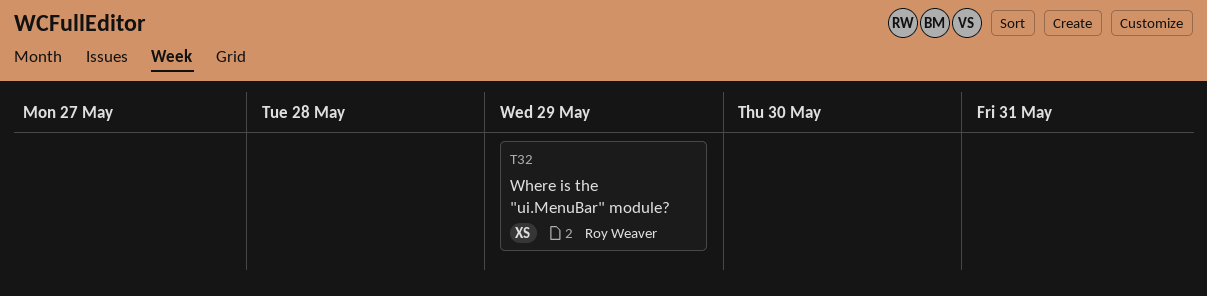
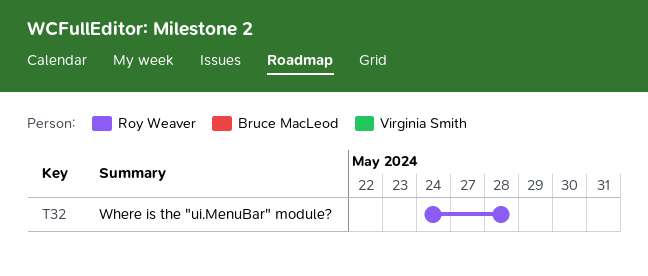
T32, due: May 29 -> May 28

